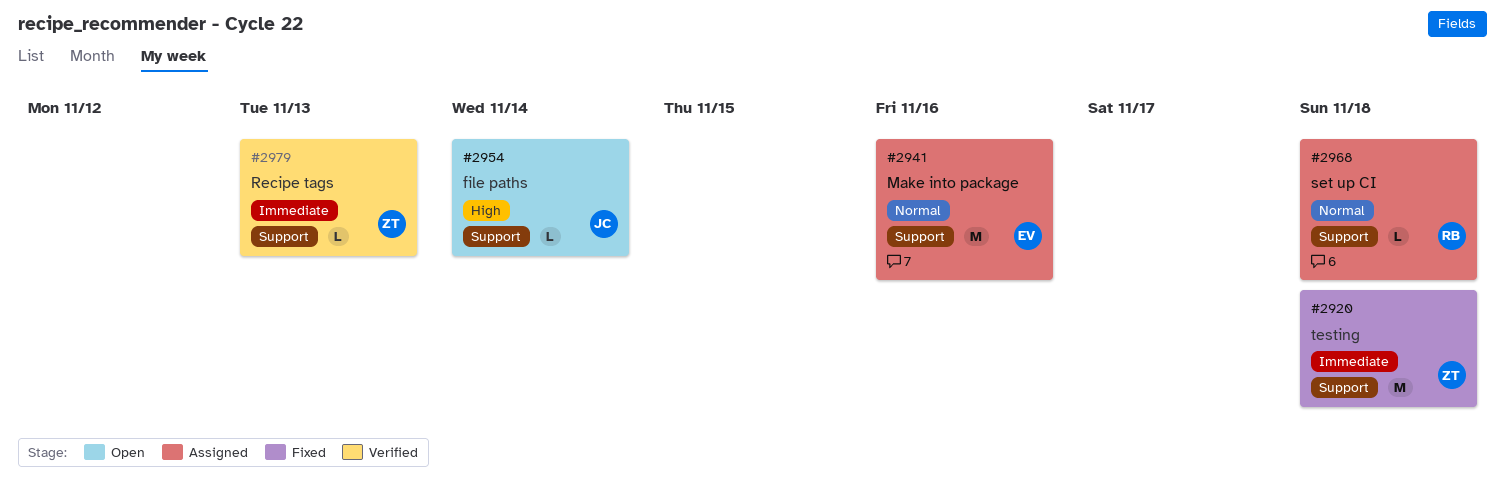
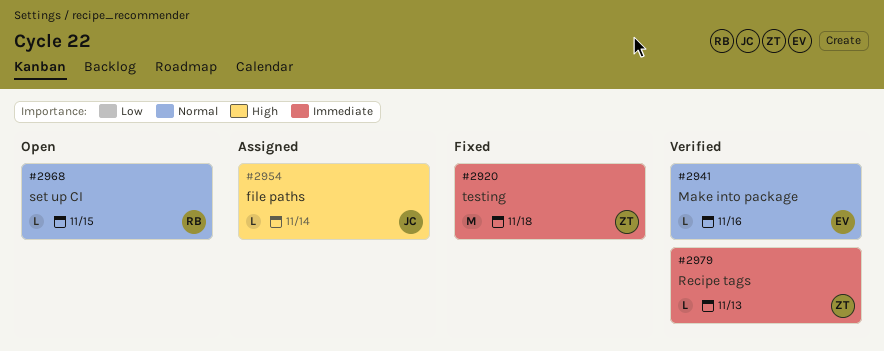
#2941, status: Assigned -> Verified
#2941, estimate: M -> L
#2954, status: Open -> Assigned
#2968, status: Assigned -> Open
#2968, due: Nov 18 -> Nov 15

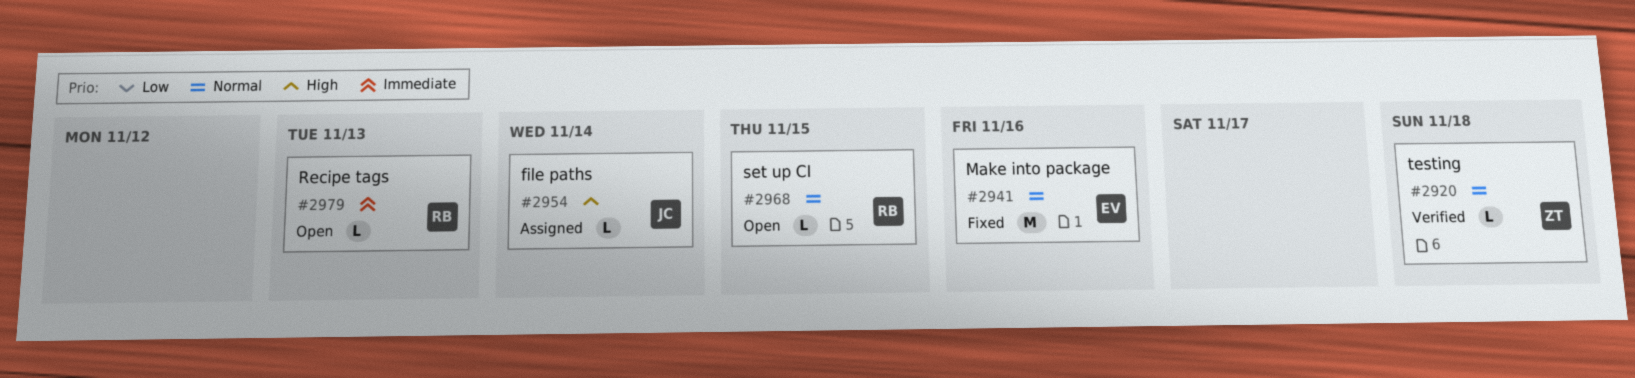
#2920, status: Fixed -> Verified
#2920, priority: Immediate -> Normal
#2920, estimate: M -> L
#2941, status: Verified -> Fixed
#2941, estimate: L -> M
#2979, status: Verified -> Open
#2979, owner: ZT -> RB

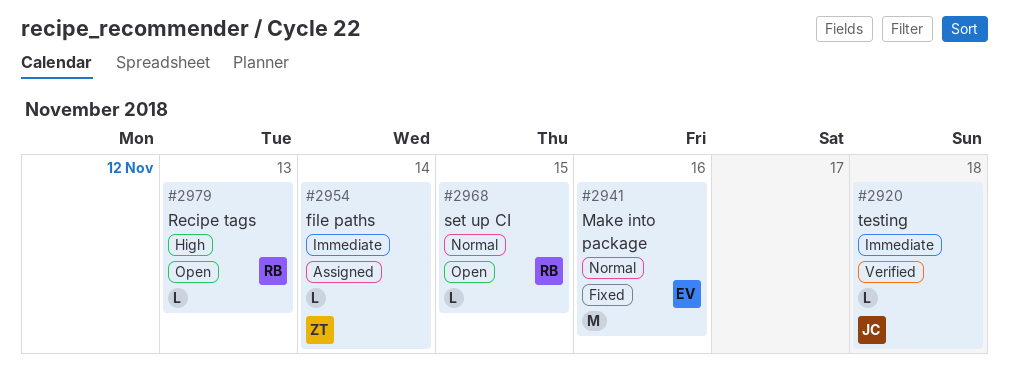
#2920, owner: ZT -> JC
#2920, priority: Normal -> Immediate
#2954, owner: JC -> ZT
#2954, priority: High -> Immediate
#2979, priority: Immediate -> High

